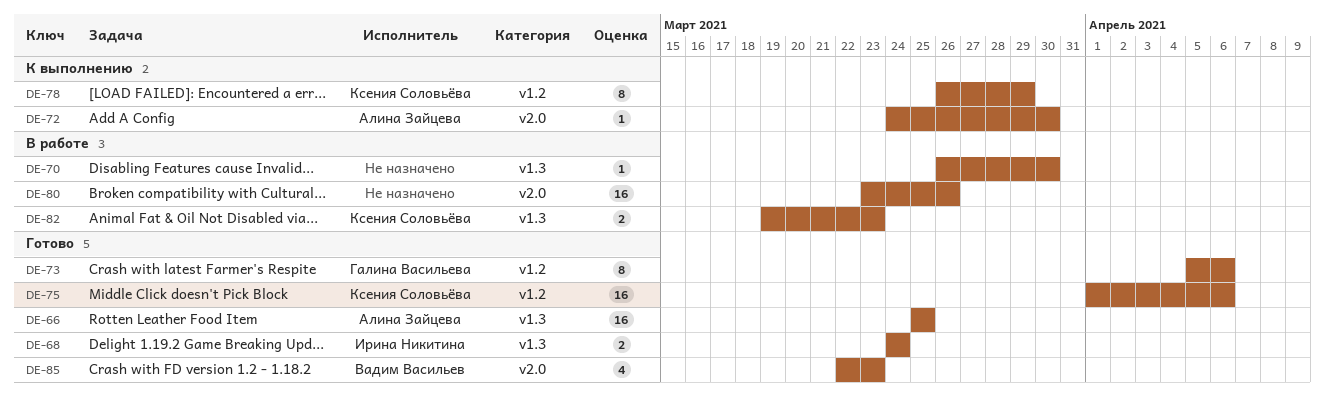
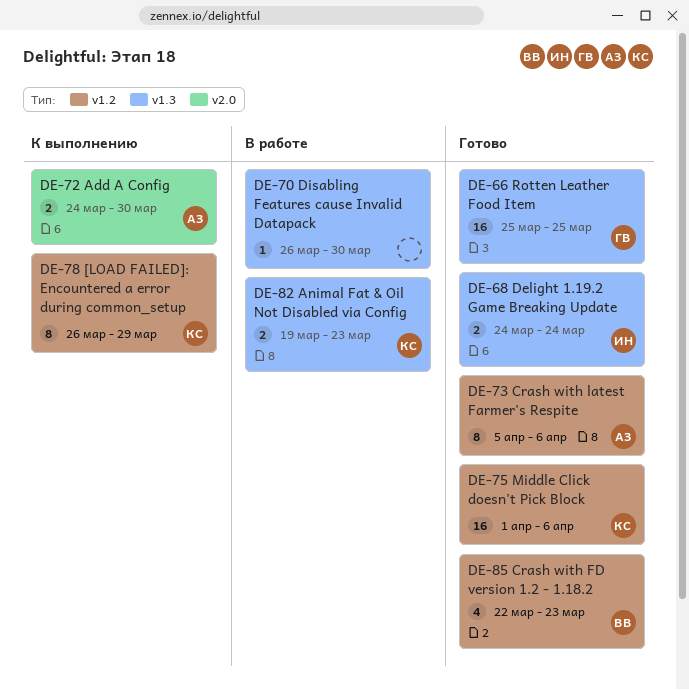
DE-66, owner: Алина Зайцева -> Галина Васильева
DE-72, estimate: 1 -> 2
DE-73, owner: Галина Васильева -> Алина Зайцева
DE-80: present -> none
DE-85, label: v2.0 -> v1.2

